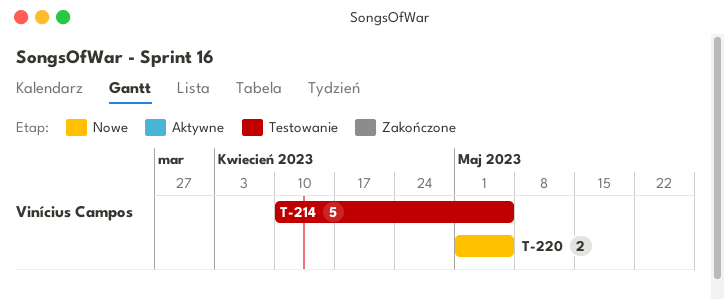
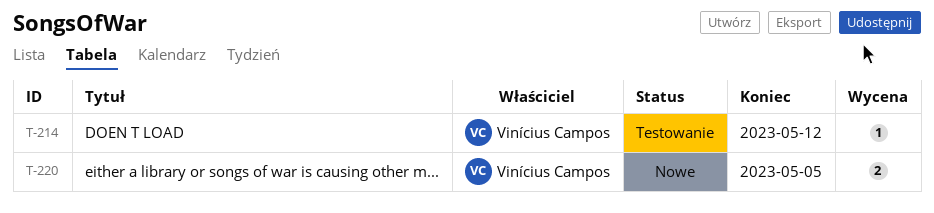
T-214, estimate: 5 -> 1
T-214, due: May 5 -> May 12

